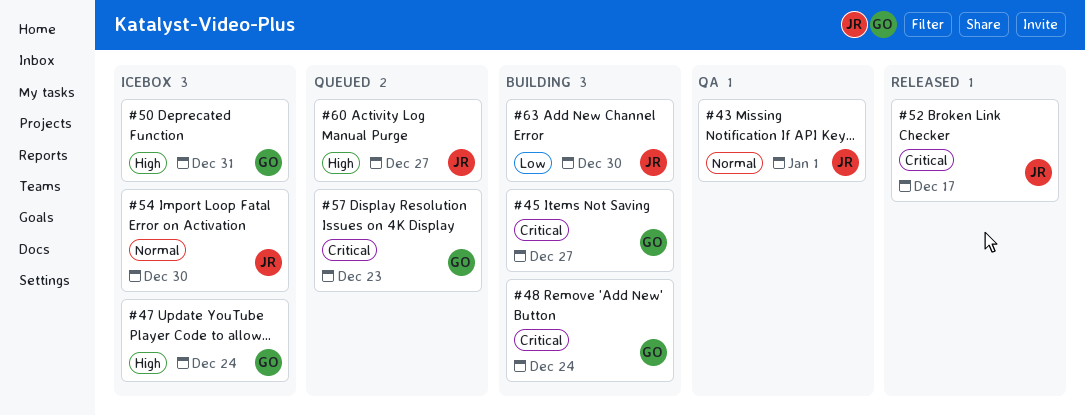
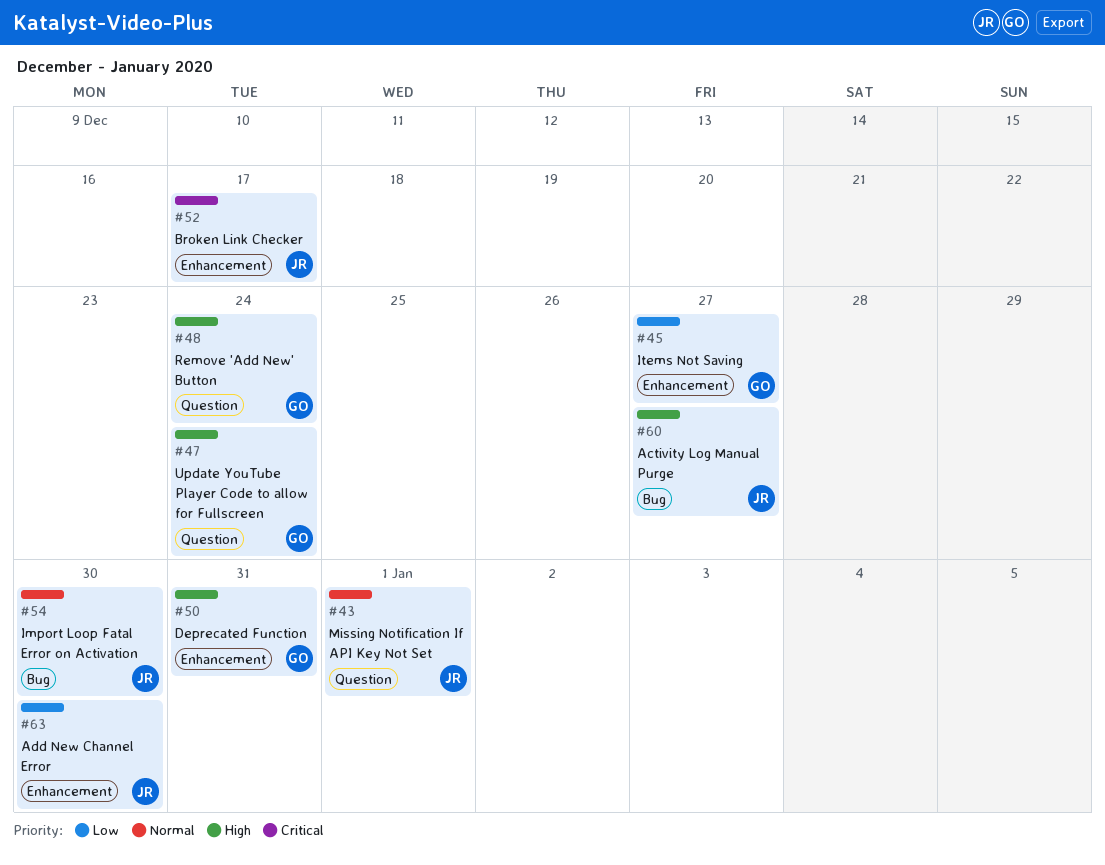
#45, priority: Critical -> Low
#48, priority: Critical -> High
#57: present -> none

